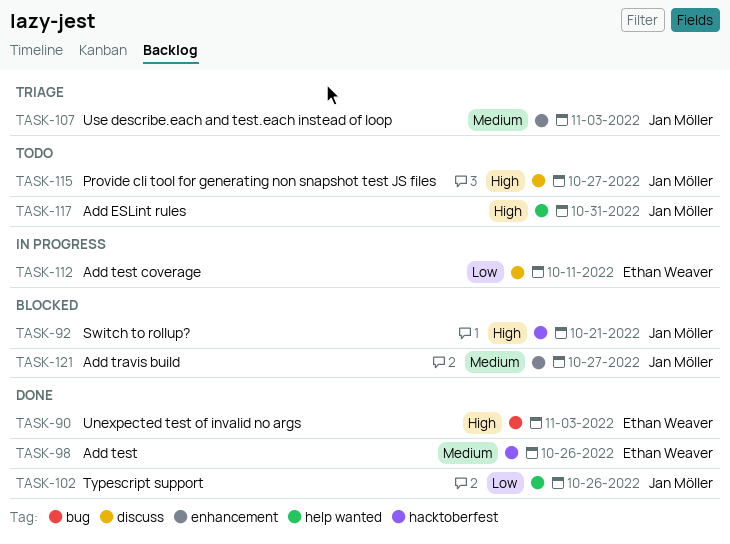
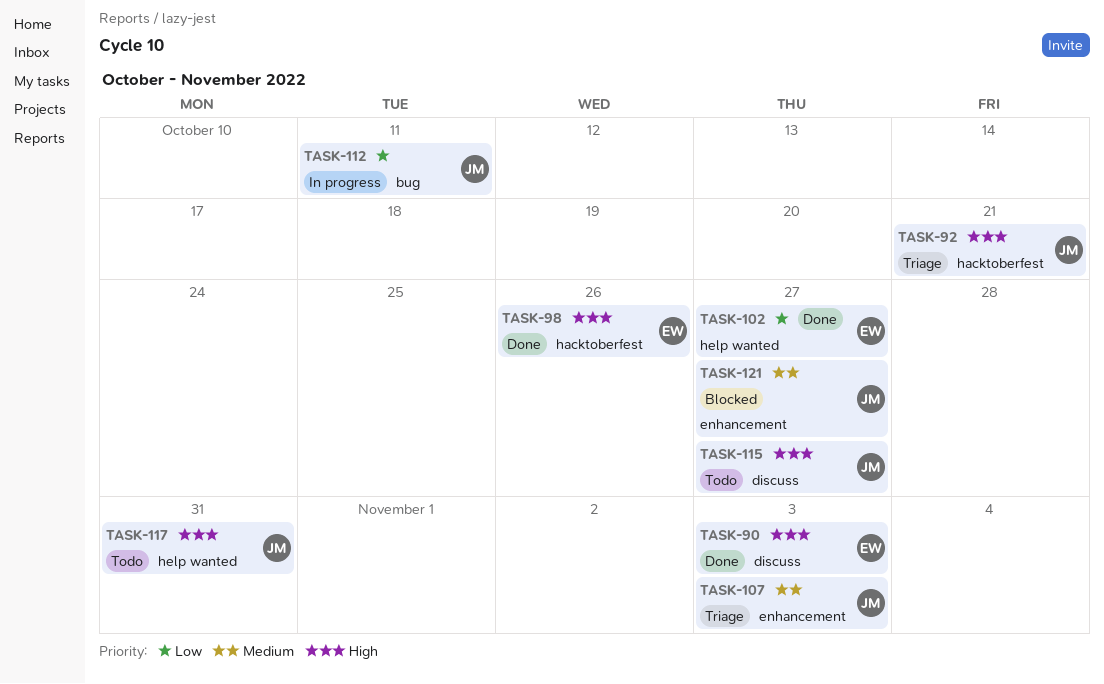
TASK-90, label: bug -> discuss
TASK-92, status: Blocked -> Triage
TASK-98, priority: Medium -> High
TASK-102, owner: Jan Möller -> Ethan Weaver
TASK-102, due: Oct 26 -> Oct 27
TASK-112, owner: Ethan Weaver -> Jan Möller
TASK-112, label: discuss -> bug

